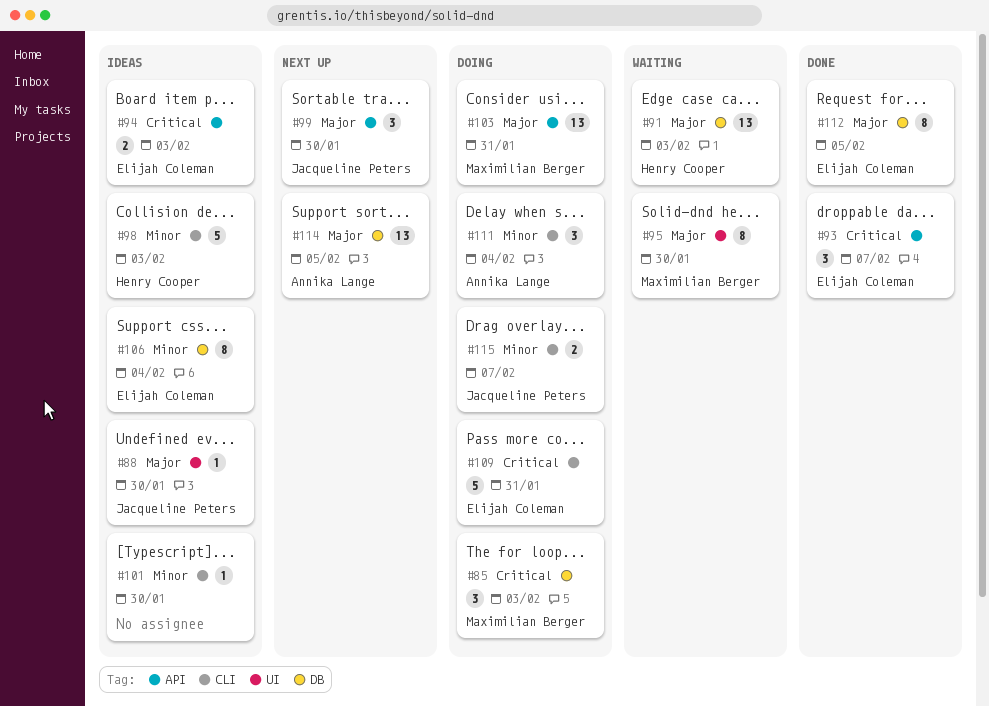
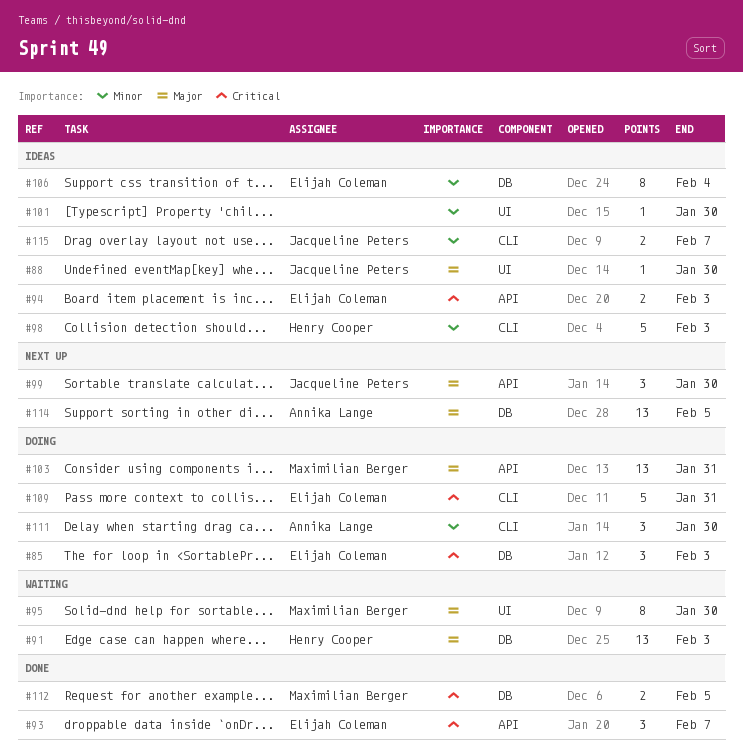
#85, owner: Maximilian Berger -> Elijah Coleman
#101, label: CLI -> UI
#111, due: Feb 4 -> Jan 30
#112, owner: Elijah Coleman -> Maximilian Berger
#112, priority: Major -> Critical
#112, estimate: 8 -> 2
#115, status: Doing -> Ideas

